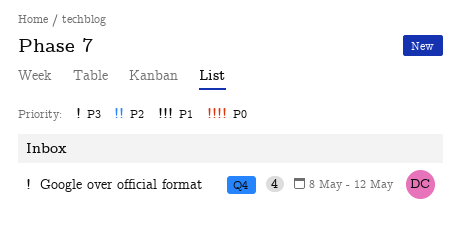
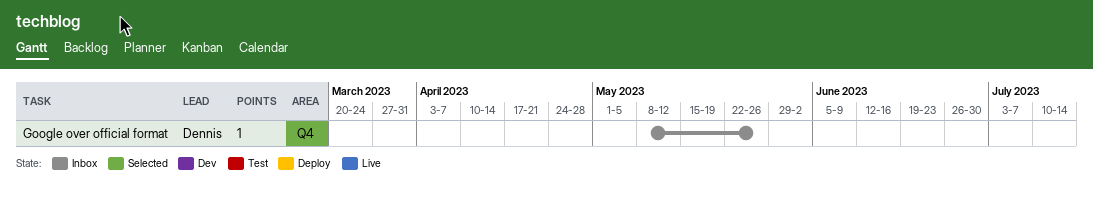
Google over official format, estimate: 4 -> 1
Google over official format, due: May 12 -> May 26

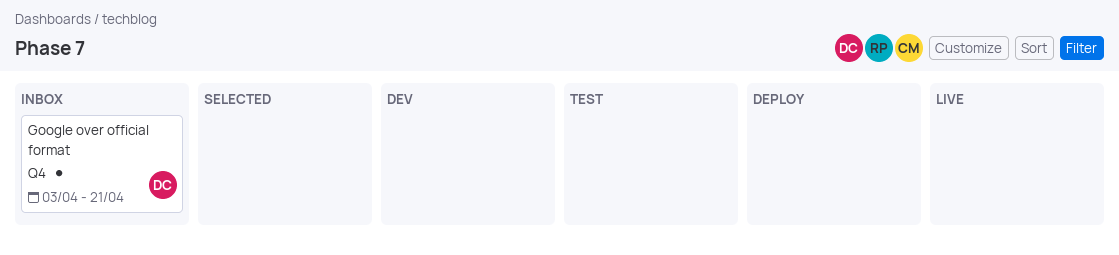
Google over official format, start: May 8 -> Apr 3
Google over official format, due: May 26 -> Apr 21

